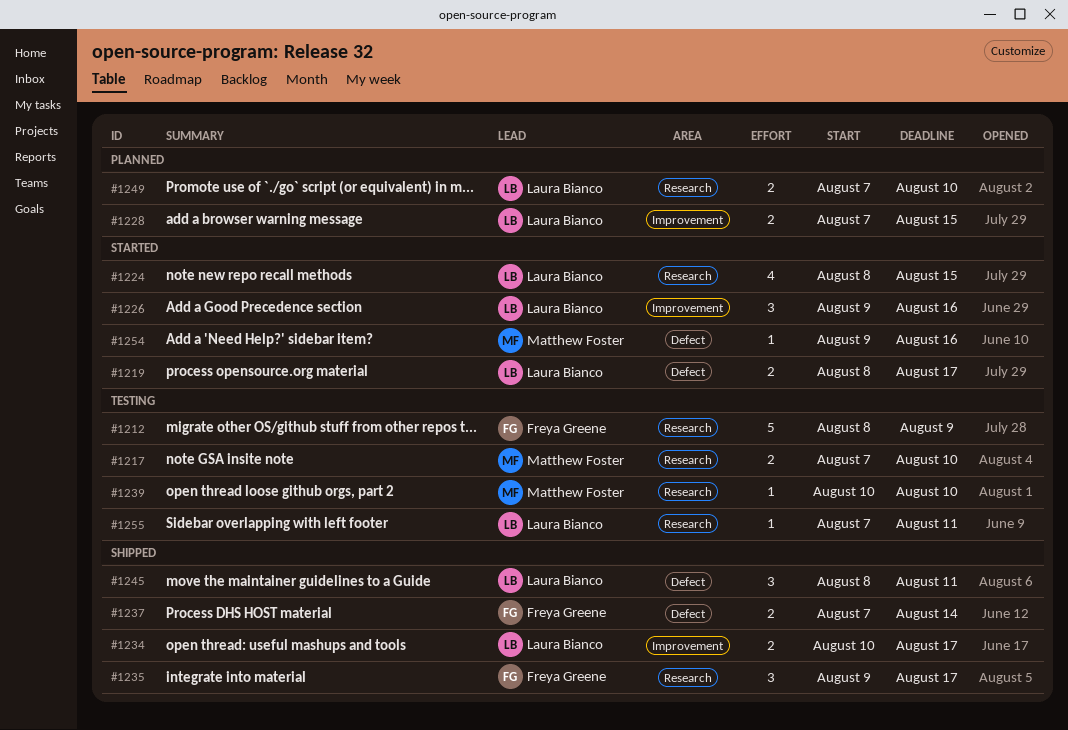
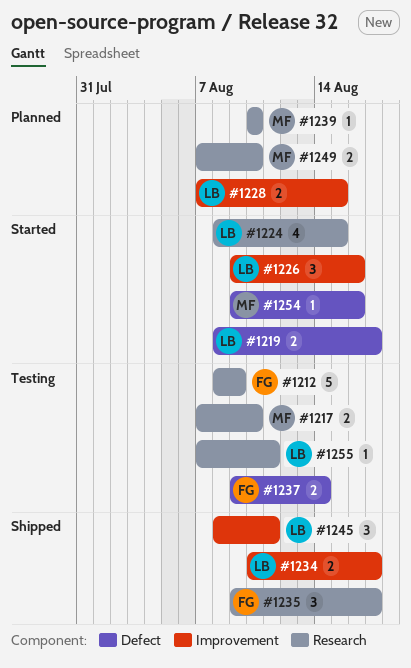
#1237, status: Shipped -> Testing
#1237, start: Aug 7 -> Aug 9
#1239, status: Testing -> Planned
#1245, label: Defect -> Improvement
#1249, owner: Laura Bianco -> Matthew Foster

